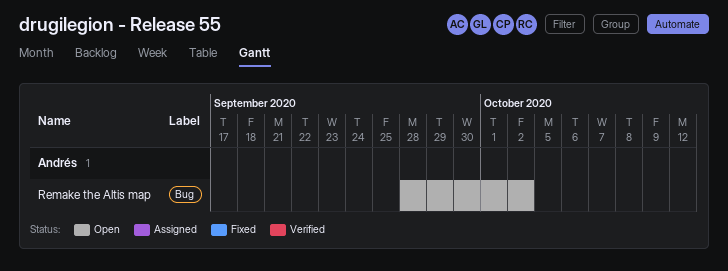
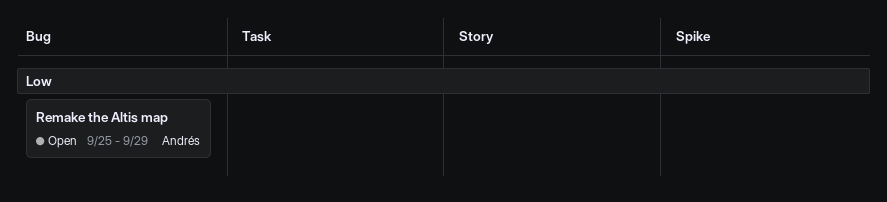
Remake the Altis map, start: Sep 28 -> Sep 25
Remake the Altis map, due: Oct 2 -> Sep 29

